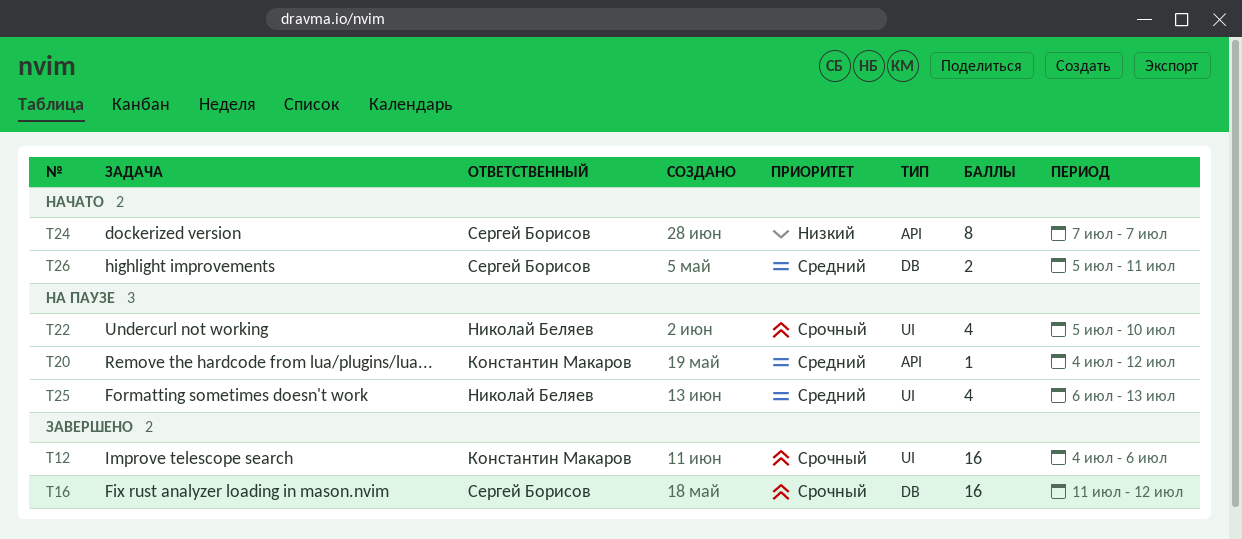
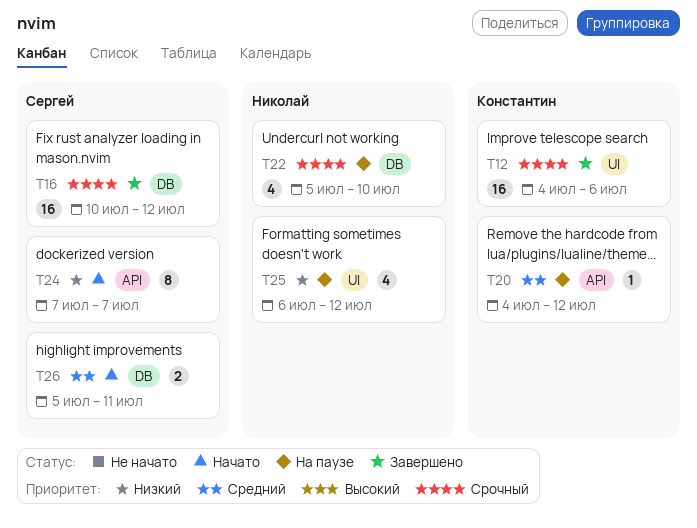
T16, start: Jul 11 -> Jul 10
T22, label: UI -> DB
T25, priority: Средний -> Низкий
T25, due: Jul 13 -> Jul 12

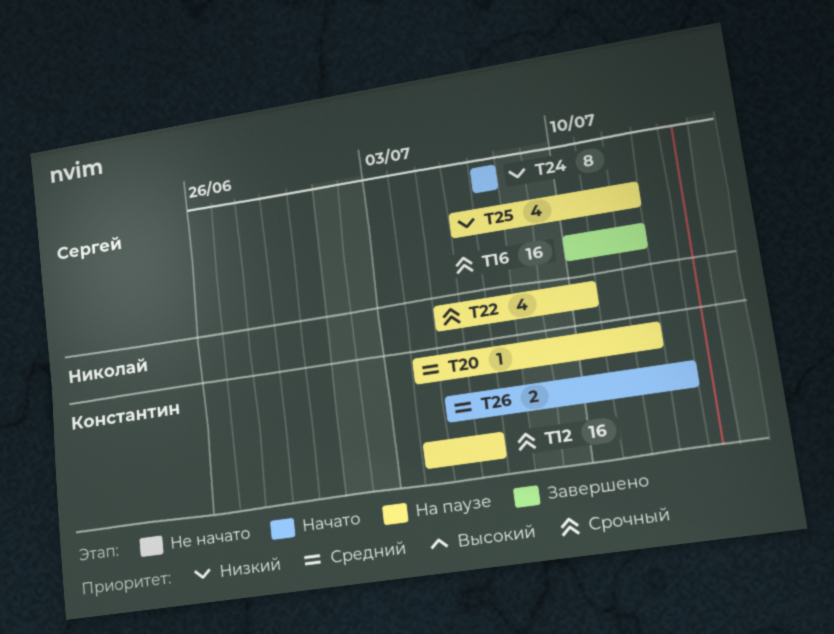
T12, status: Завершено -> На паузе
T25, owner: Николай -> Сергей
T26, owner: Сергей -> Константин
T26, due: Jul 11 -> Jul 13

